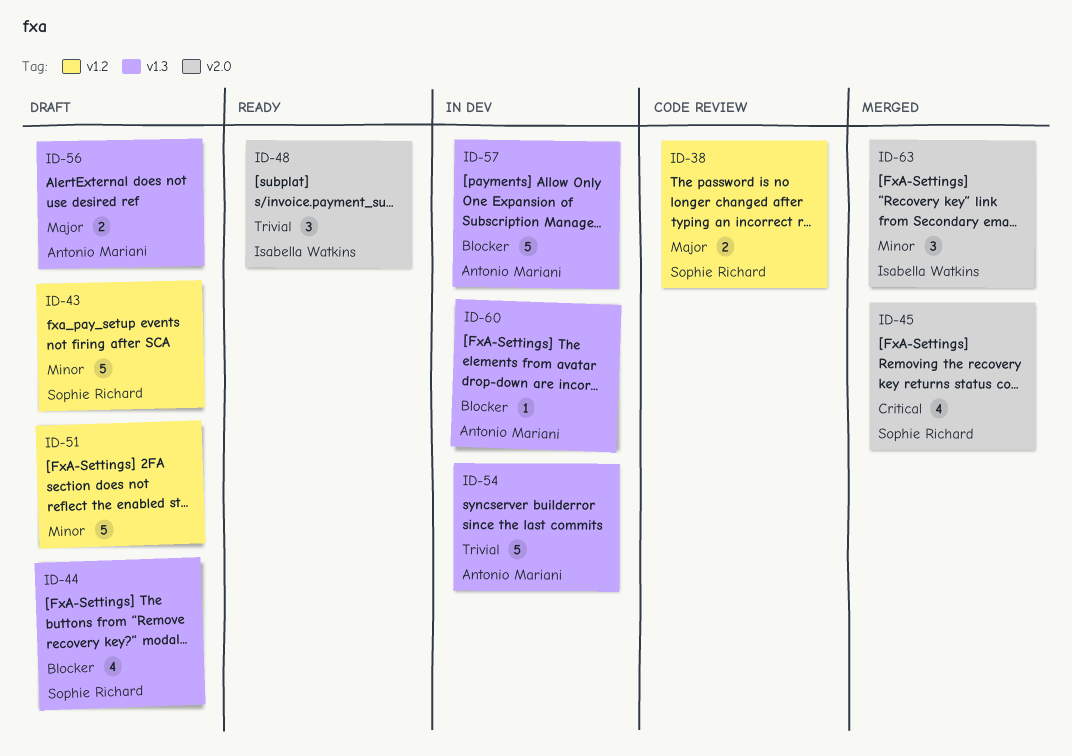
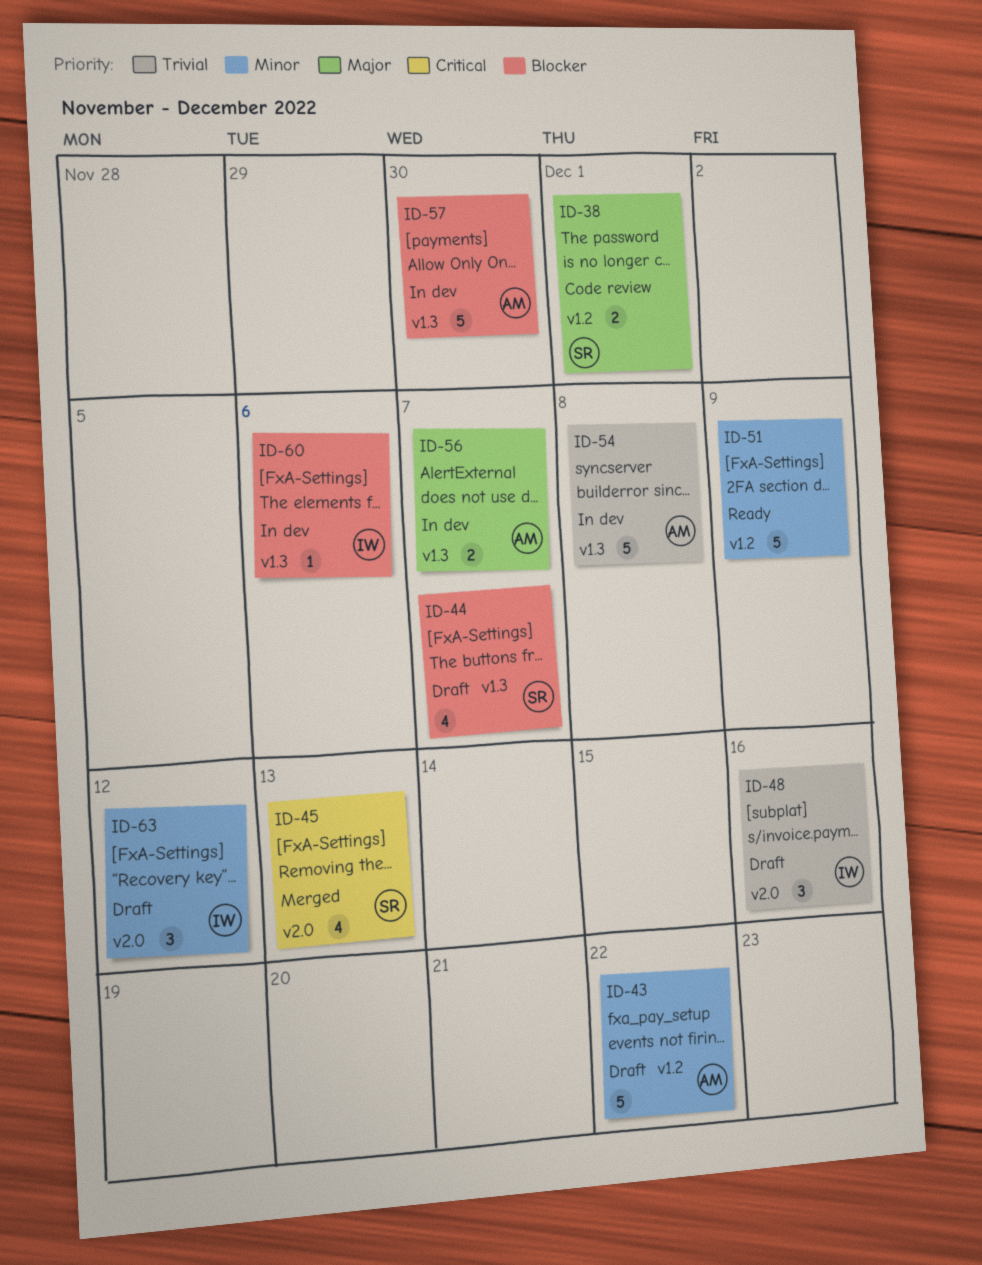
ID-43, owner: Sophie Richard -> Antonio Mariani
ID-48, status: Ready -> Draft
ID-51, status: Draft -> Ready
ID-56, status: Draft -> In dev
ID-60, owner: Antonio Mariani -> Isabella Watkins
ID-63, status: Merged -> Draft

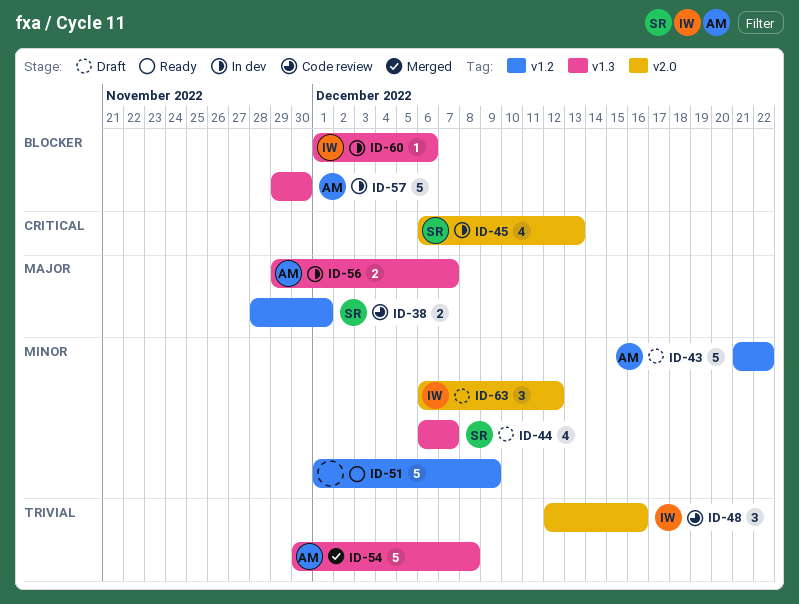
ID-44, priority: Blocker -> Minor
ID-45, status: Merged -> In dev
ID-48, status: Draft -> Code review
ID-54, status: In dev -> Merged

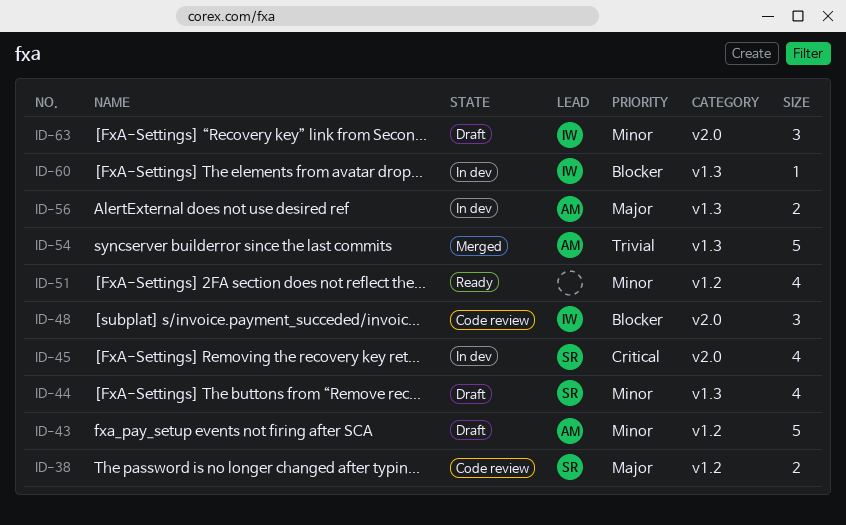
ID-48, priority: Trivial -> Blocker
ID-51, estimate: 5 -> 4
ID-57: present -> none

